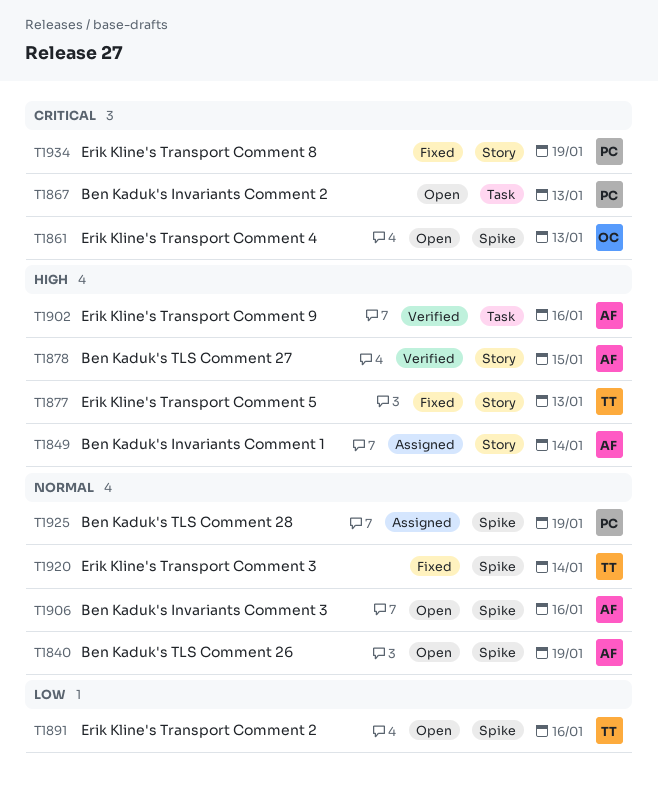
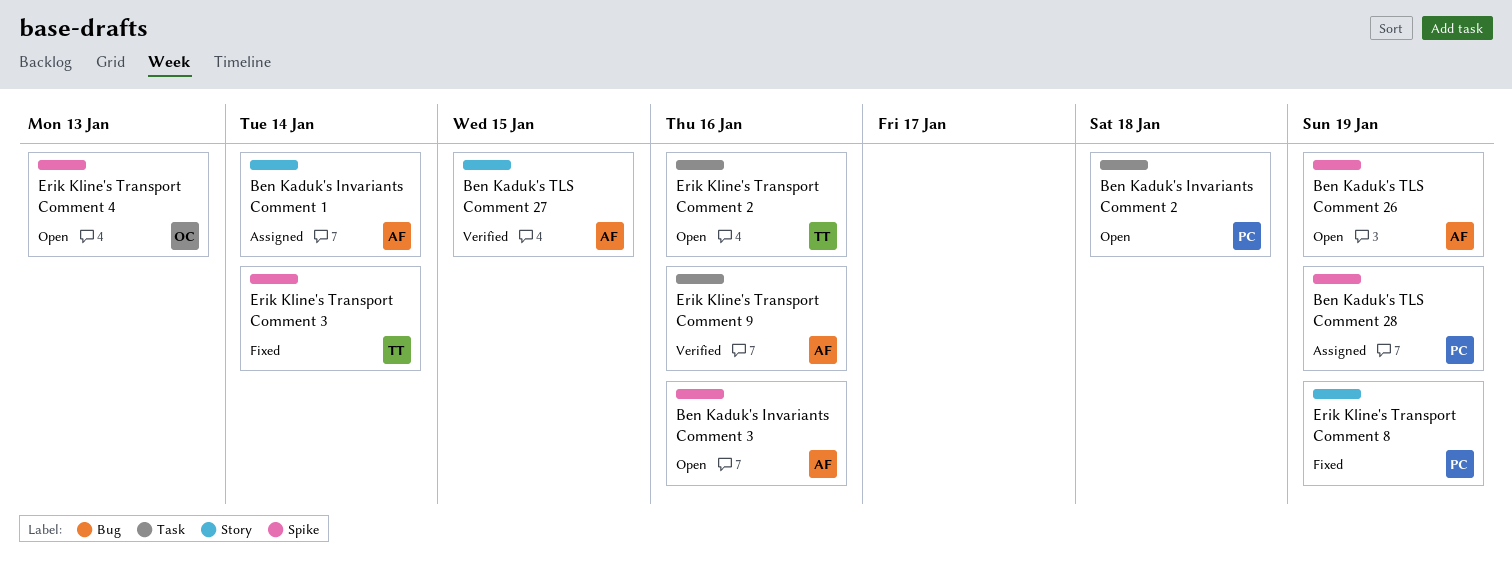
Ben Kaduk's Invariants Comment 2, due: Jan 13 -> Jan 18
Erik Kline's Transport Comment 2, label: Spike -> Task
Erik Kline's Transport Comment 5: present -> none

